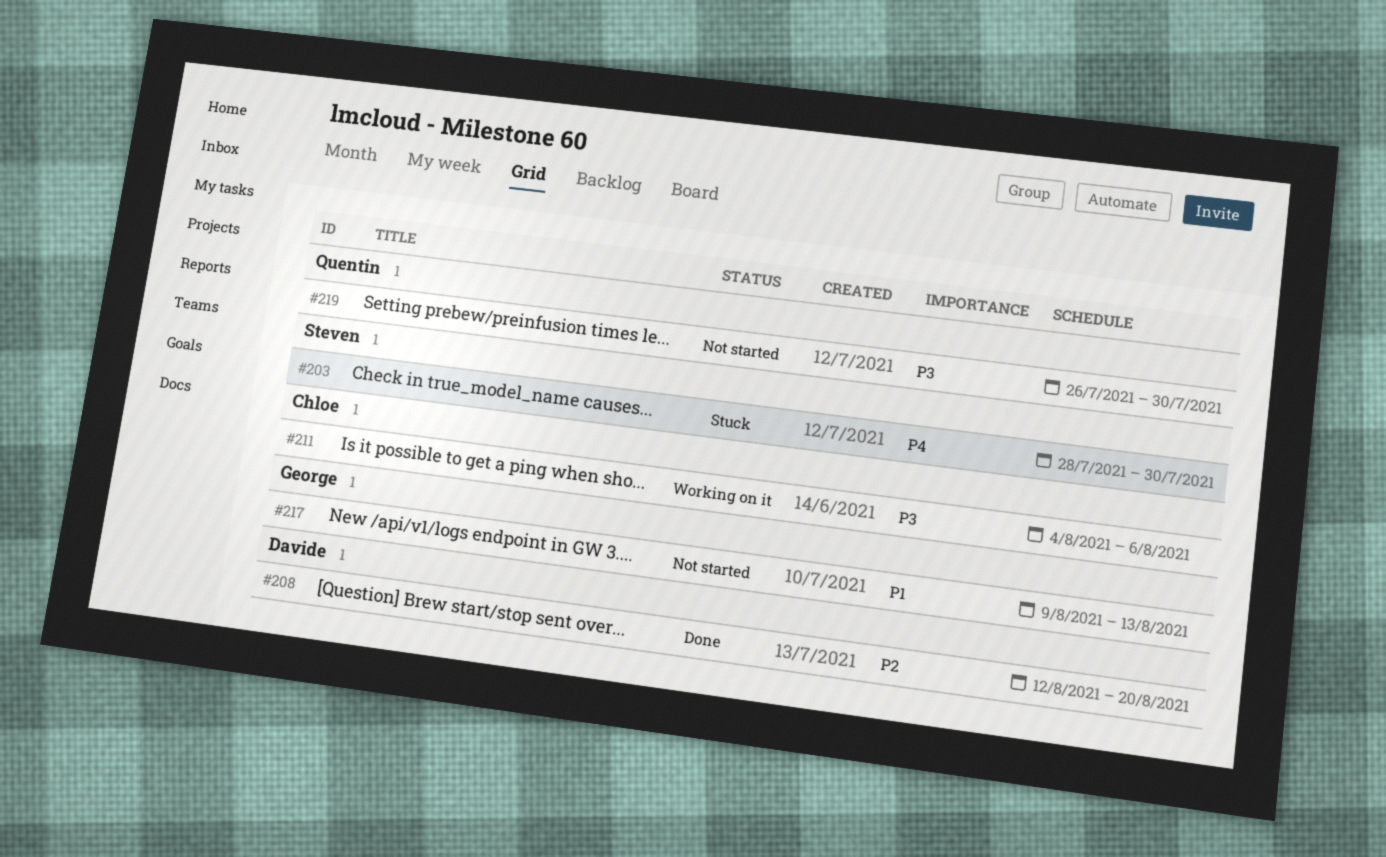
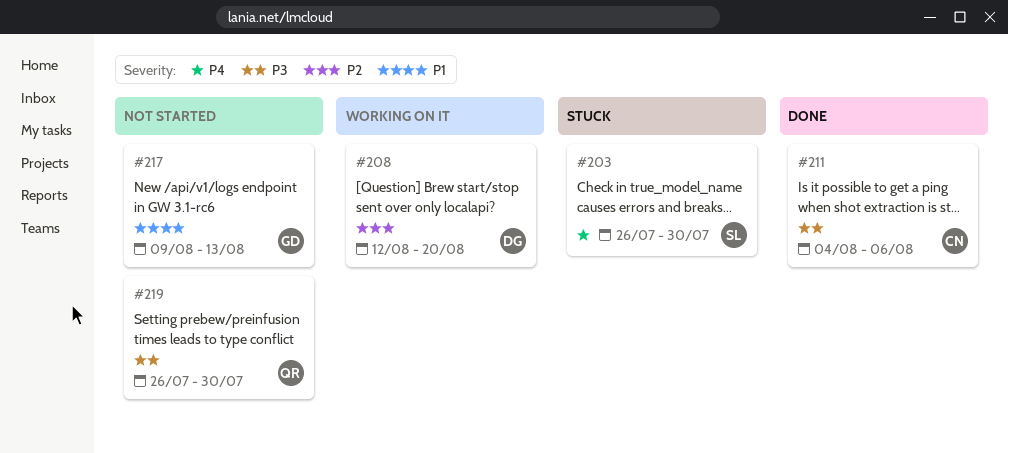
#203, start: Jul 28 -> Jul 26
#208, status: Done -> Working on it
#211, status: Working on it -> Done

